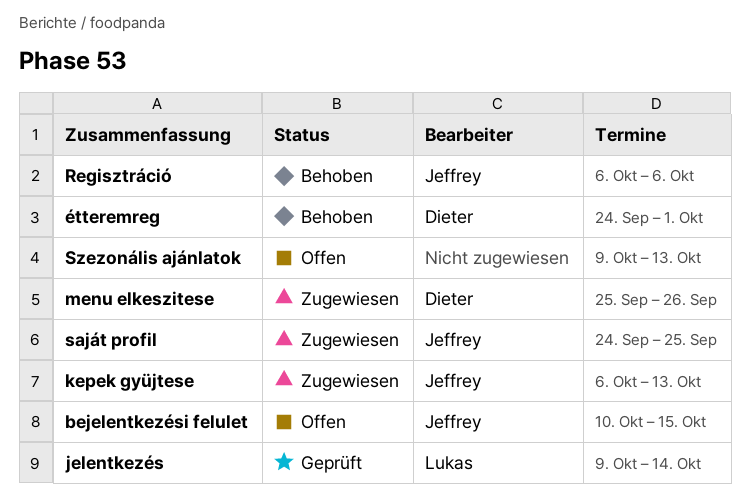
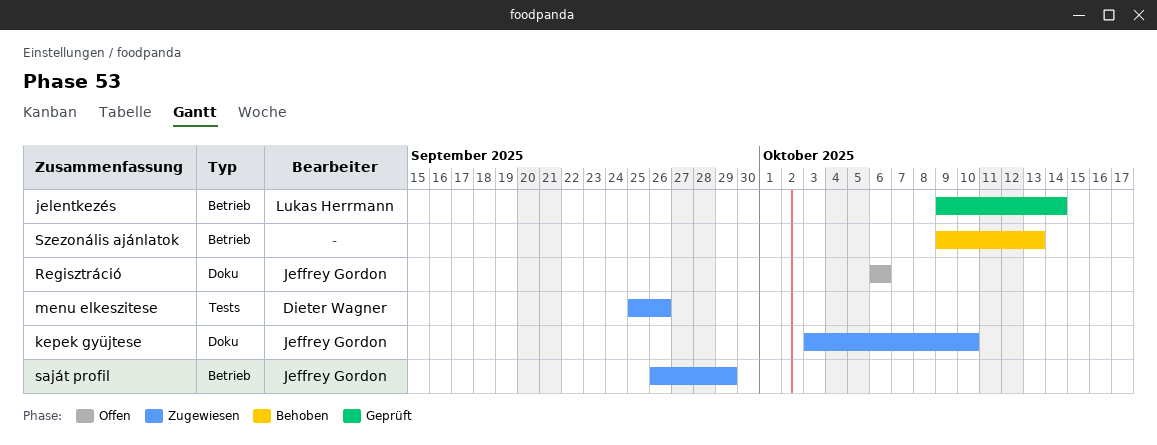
bejelentkezési felulet: present -> none
kepek gyüjtese, start: Oct 6 -> Oct 3
kepek gyüjtese, due: Oct 13 -> Oct 10
Regisztráció, status: Behoben -> Offen
saját profil, start: Sep 24 -> Sep 26
saját profil, due: Sep 25 -> Sep 29
Szezonális ajánlatok, status: Offen -> Behoben
étteremreg: present -> none

